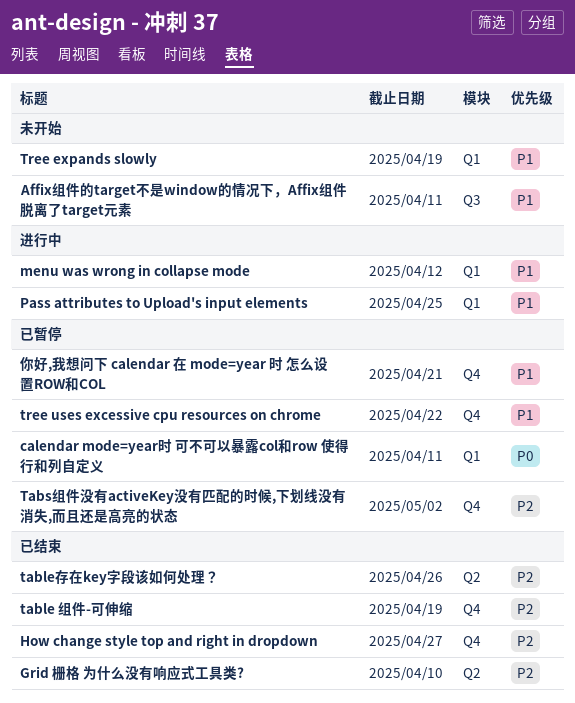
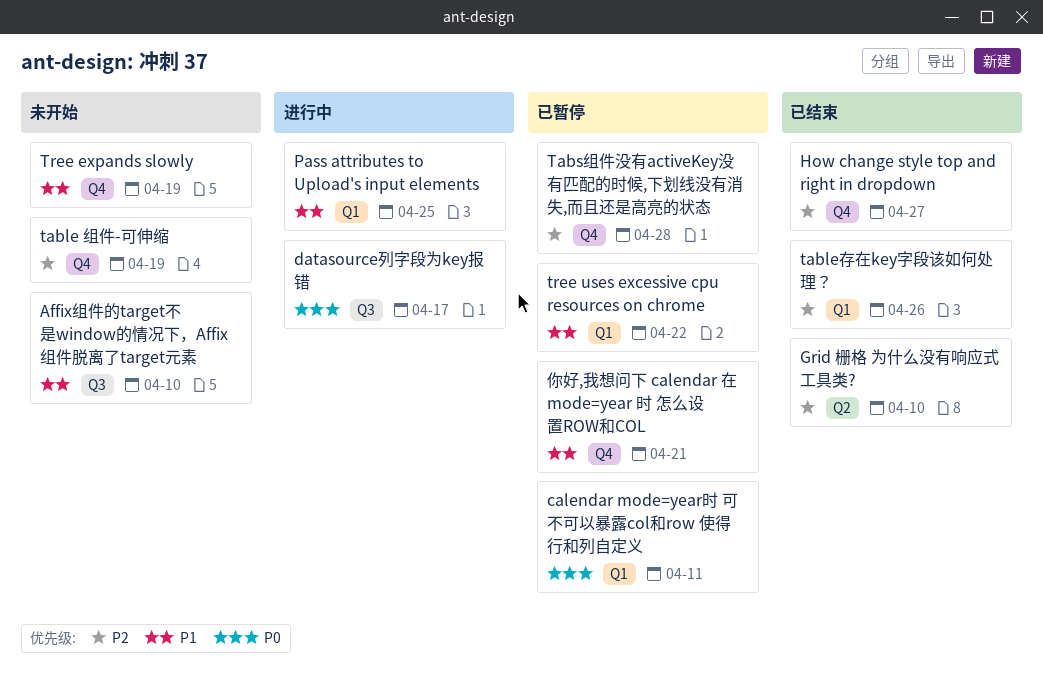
Affix组件的target不是window的情况下，Affix组件脱离了target元素, due: Apr 11 -> Apr 10
datasource列字段为key报错: none -> present
menu was wrong in collapse mode: present -> none
table 组件-可伸缩, status: 已结束 -> 未开始
table存在key字段该如何处理？, label: Q2 -> Q1
Tabs组件没有activeKey没有匹配的时候,下划线没有消失,而且还是高亮的状态, due: May 2 -> Apr 28
Tree expands slowly, label: Q1 -> Q4
tree uses excessive cpu resources on chrome, label: Q4 -> Q1

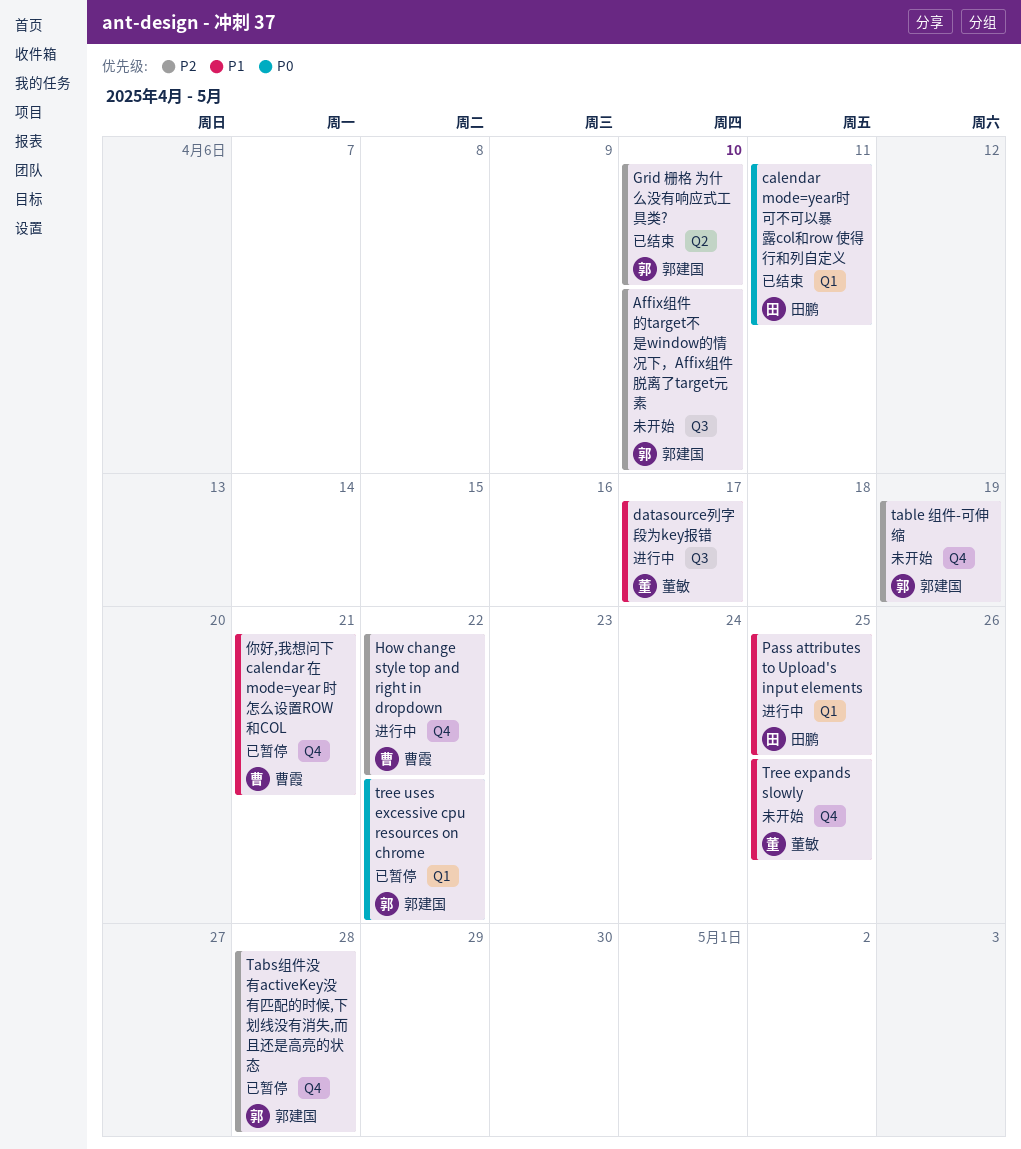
Affix组件的target不是window的情况下，Affix组件脱离了target元素, priority: P1 -> P2
calendar mode=year时 可不可以暴露col和row 使得行和列自定义, status: 已暂停 -> 已结束
datasource列字段为key报错, priority: P0 -> P1
How change style top and right in dropdown, status: 已结束 -> 进行中
How change style top and right in dropdown, due: Apr 27 -> Apr 22
table存在key字段该如何处理？: present -> none
Tree expands slowly, due: Apr 19 -> Apr 25
tree uses excessive cpu resources on chrome, priority: P1 -> P0

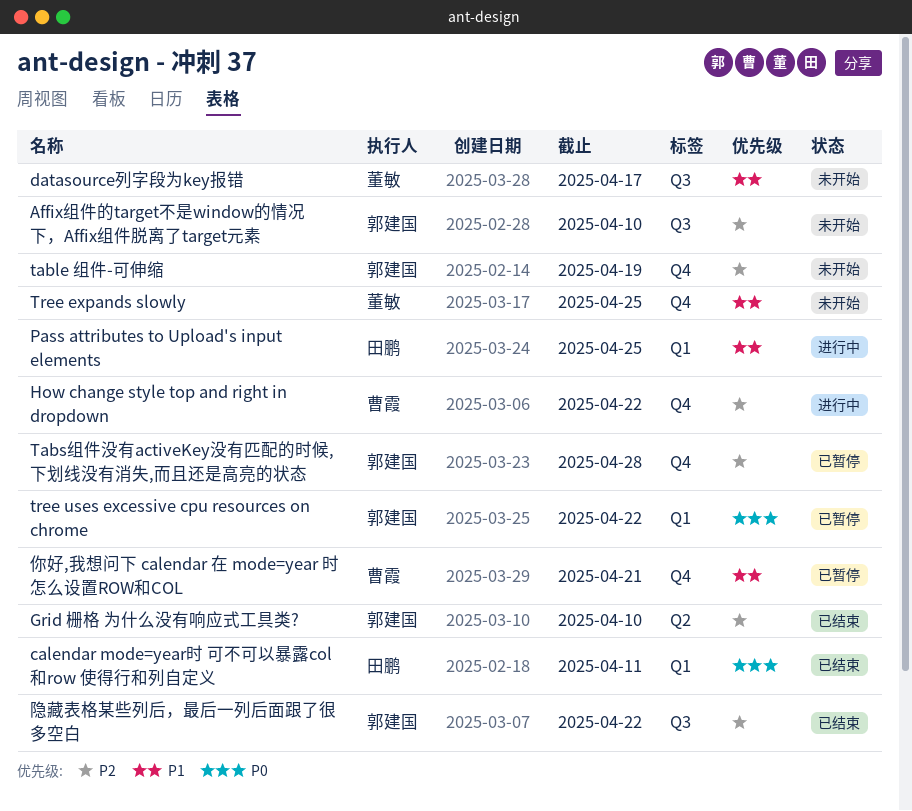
datasource列字段为key报错, status: 进行中 -> 未开始
隐藏表格某些列后，最后一列后面跟了很多空白: none -> present

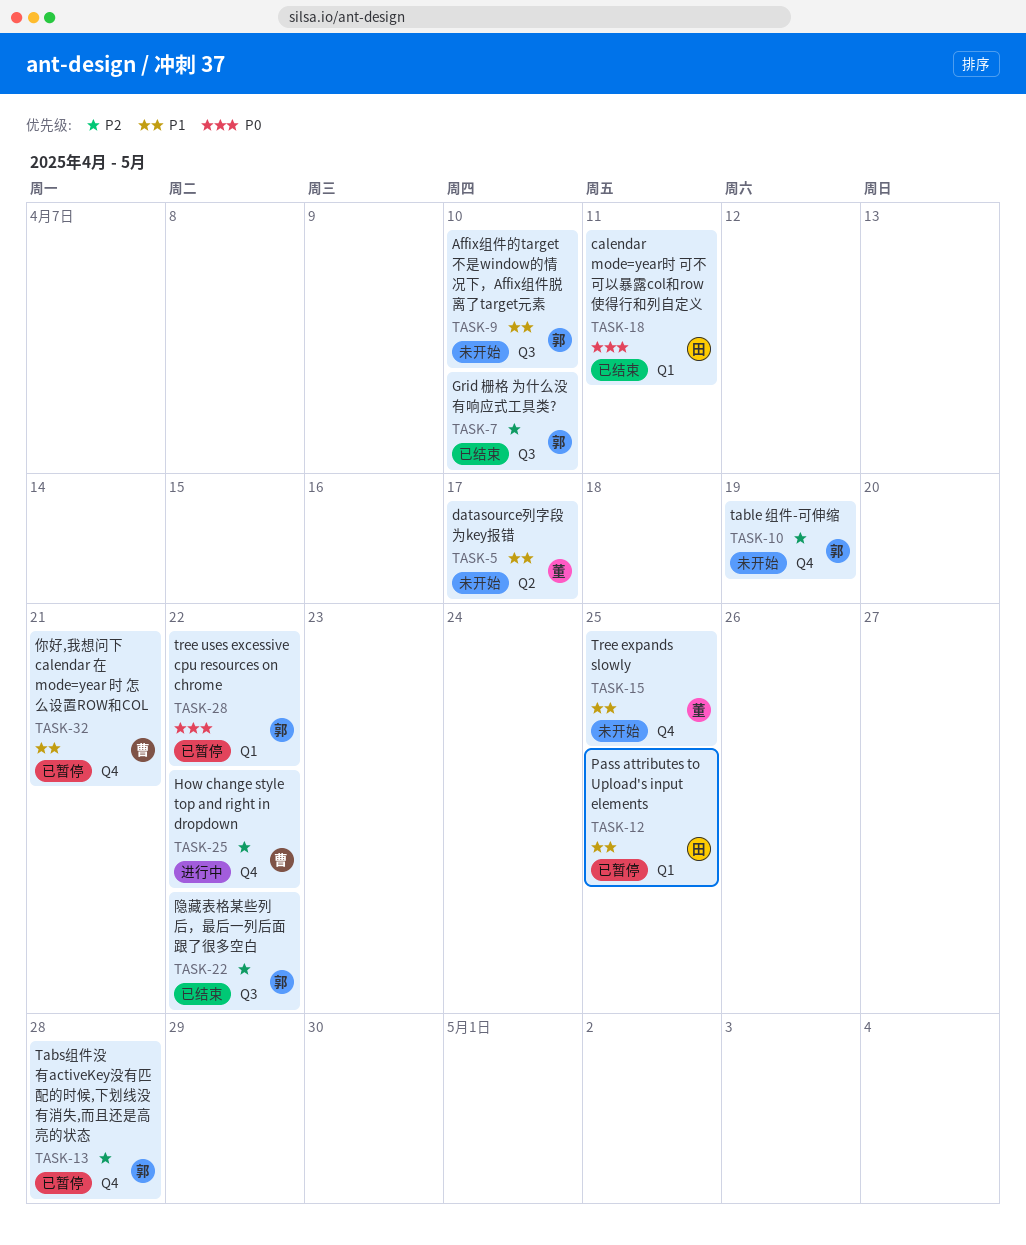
Affix组件的target不是window的情况下，Affix组件脱离了target元素, priority: P2 -> P1
datasource列字段为key报错, label: Q3 -> Q2
Grid 栅格 为什么没有响应式工具类?, label: Q2 -> Q3
Pass attributes to Upload's input elements, status: 进行中 -> 已暂停

